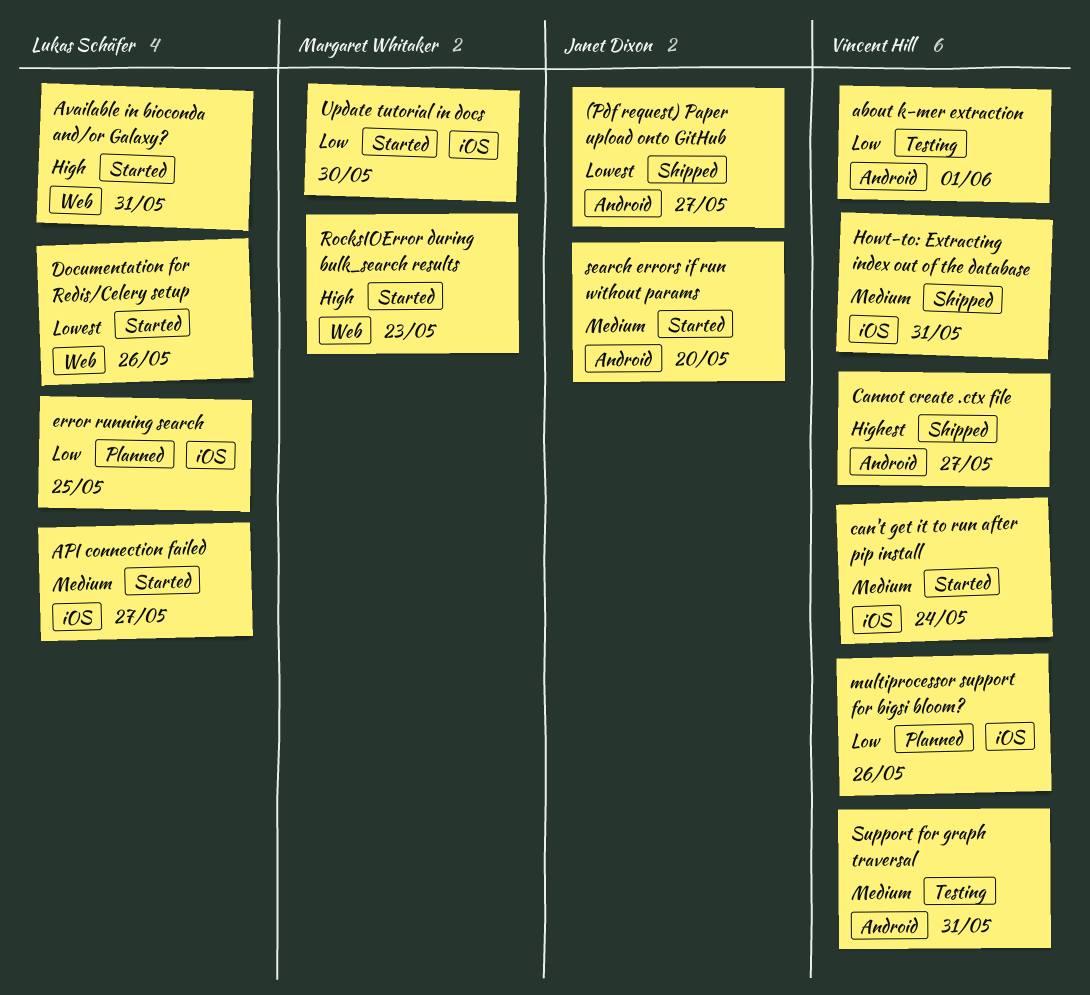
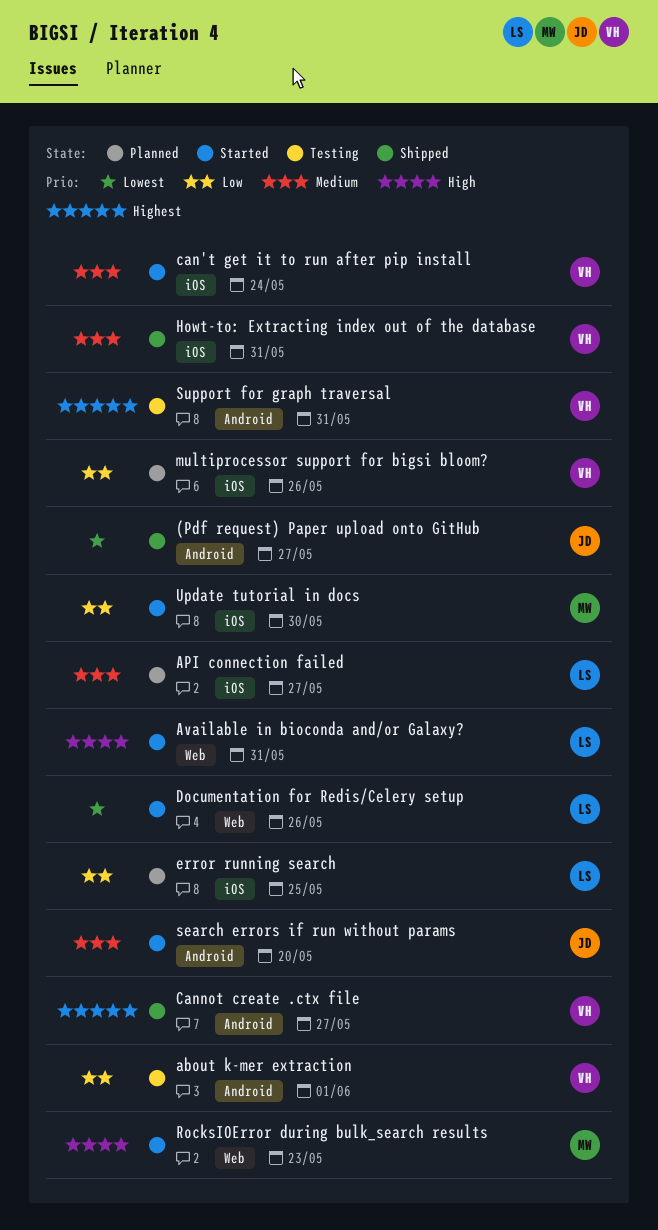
API connection failed, status: Started -> Planned
Support for graph traversal, priority: Medium -> Highest

